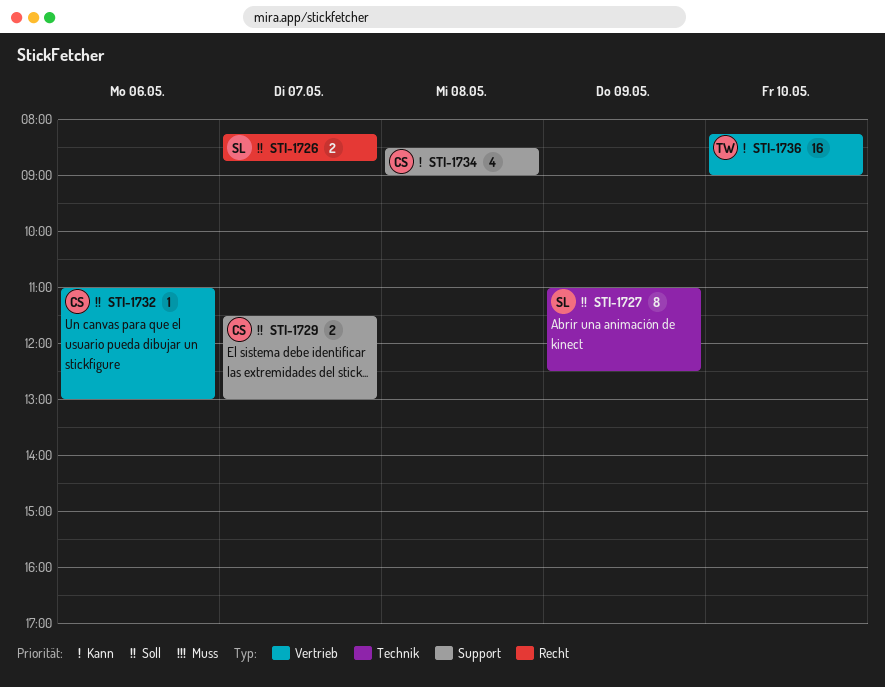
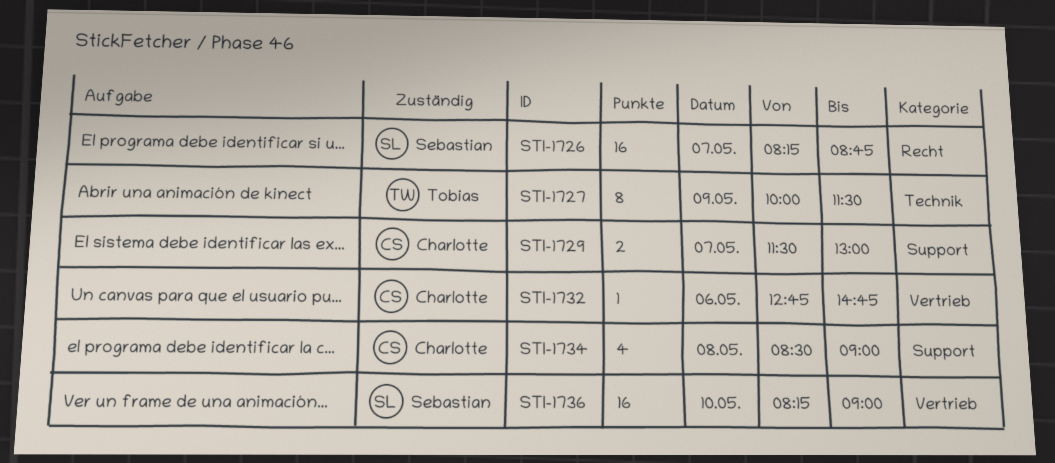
STI-1726, estimate: 2 -> 16
STI-1727, owner: Sebastian -> Tobias
STI-1727, begins: 11:00 -> 10:00
STI-1727, ends: 12:30 -> 11:30
STI-1732, begins: 11:00 -> 12:45
STI-1732, ends: 13:00 -> 14:45
STI-1736, owner: Tobias -> Sebastian

